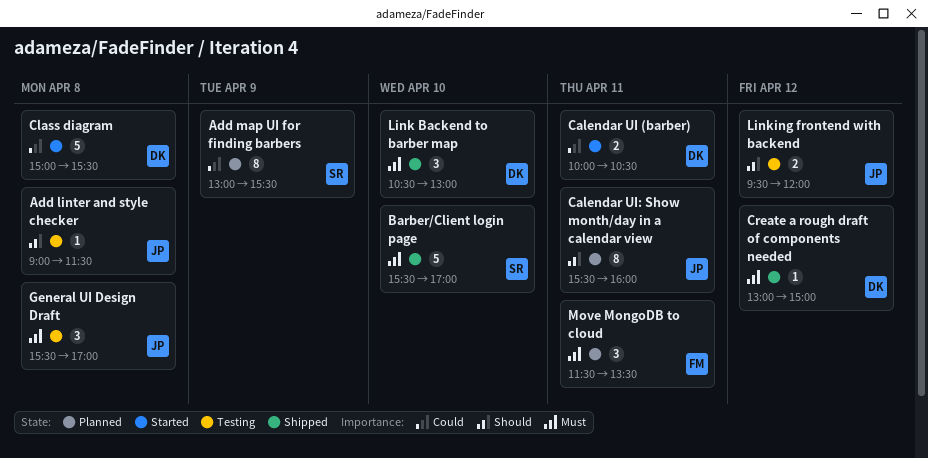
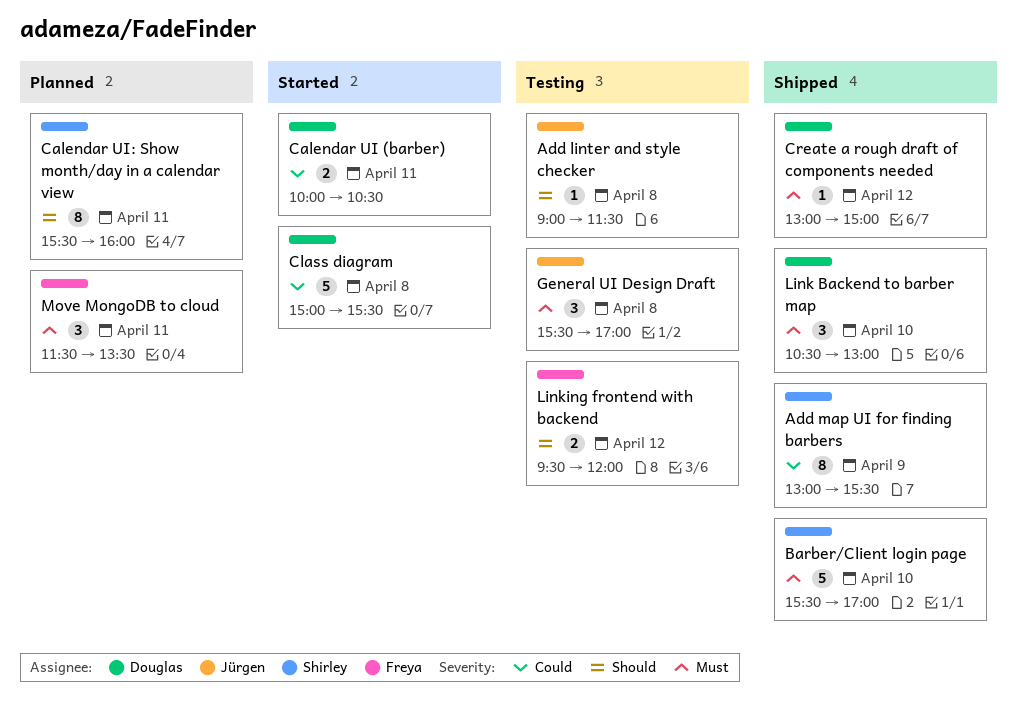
Add map UI for finding barbers, status: Planned -> Shipped
Calendar UI: Show month/day in a calendar view, owner: Jürgen -> Shirley
Linking frontend with backend, owner: Jürgen -> Freya

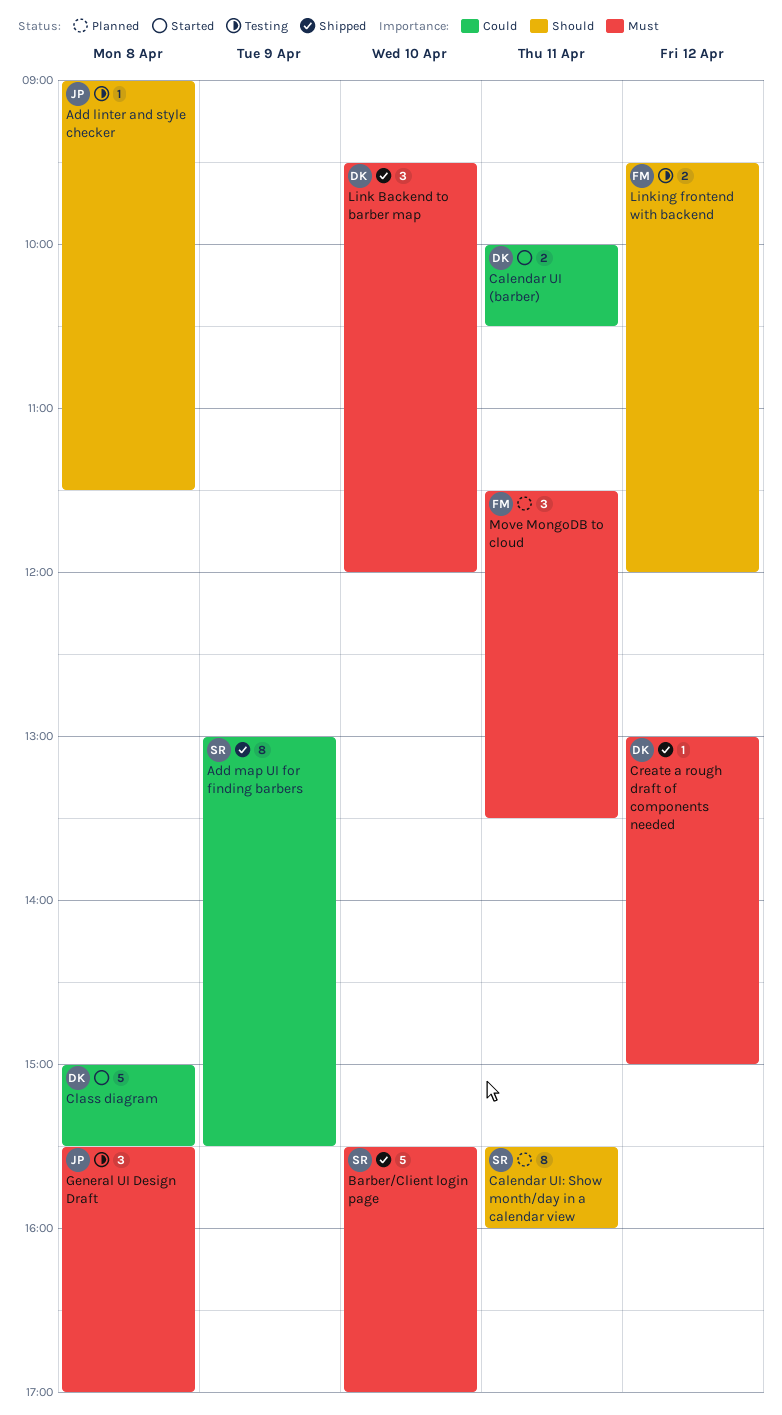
Link Backend to barber map, begins: 10:30 -> 09:30
Link Backend to barber map, ends: 13:00 -> 12:00

